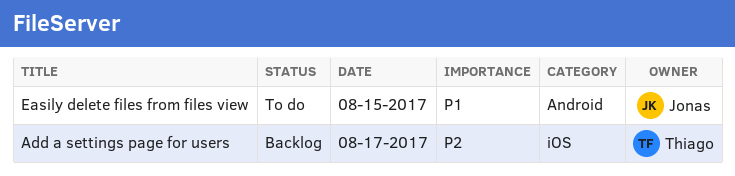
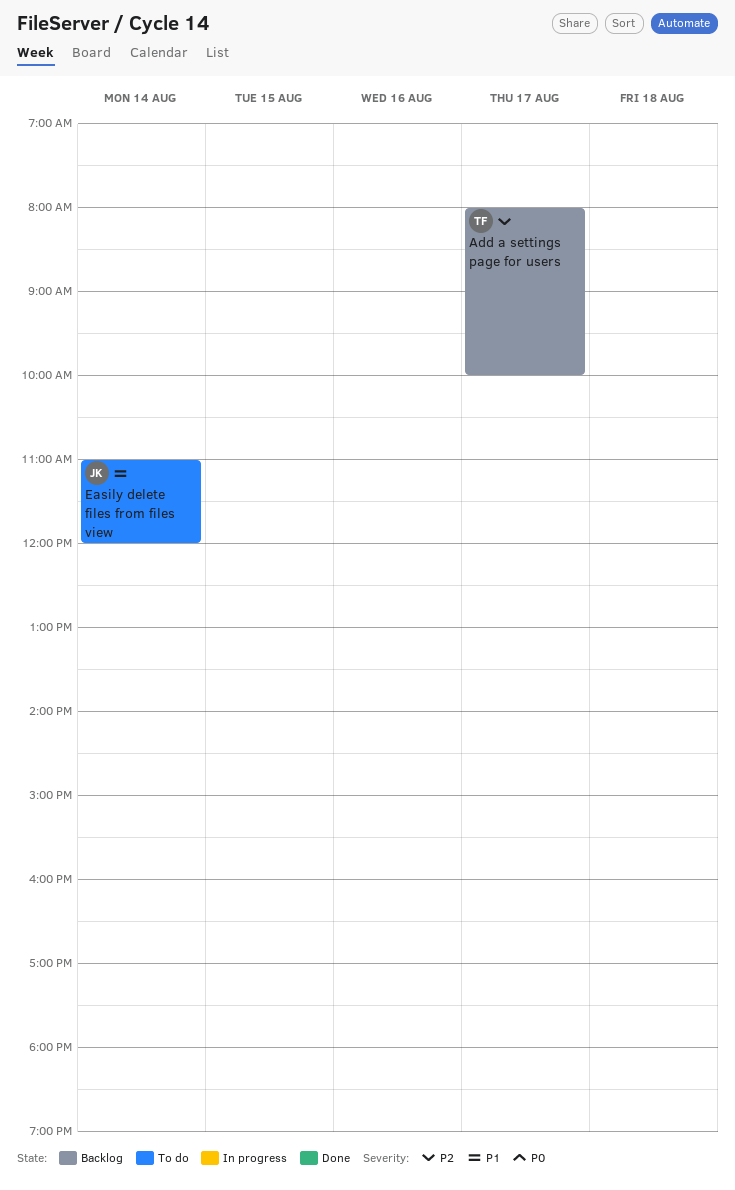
Easily delete files from files view, day: Aug 15 -> Aug 14

